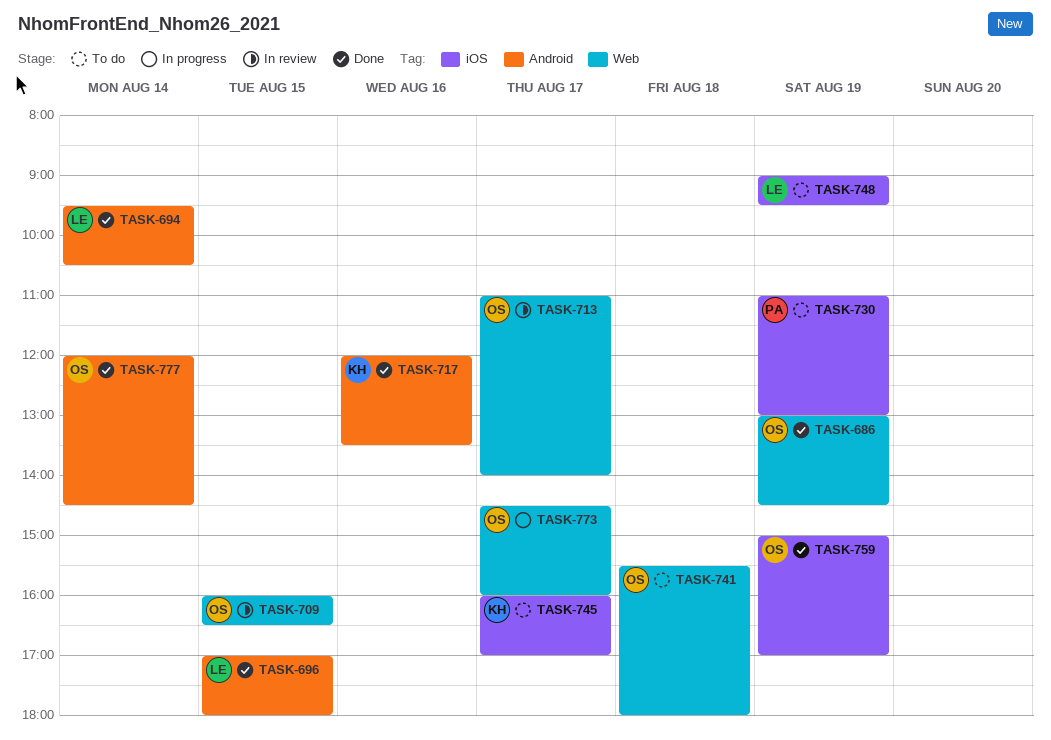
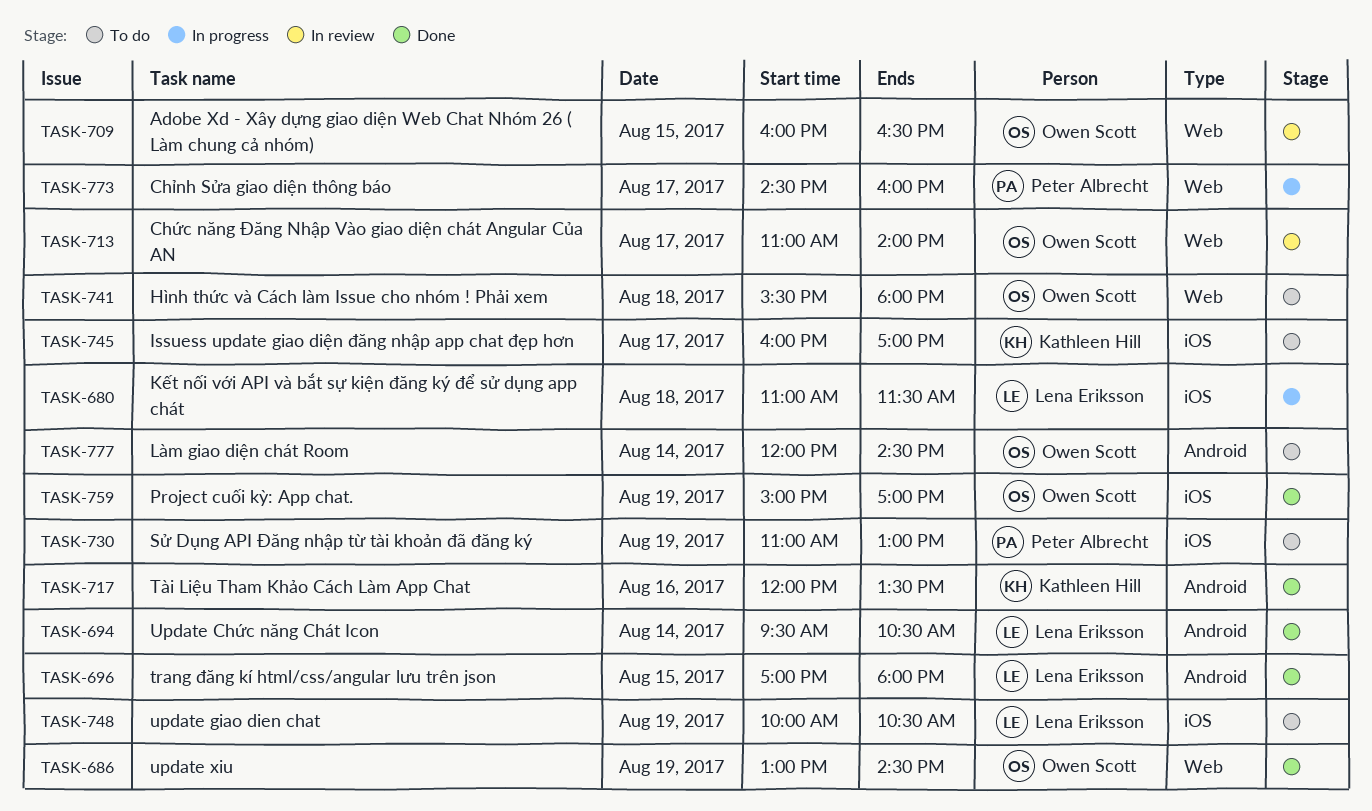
TASK-680: none -> present
TASK-748, begins: 09:00 -> 10:00
TASK-748, ends: 09:30 -> 10:30
TASK-773, owner: Owen Scott -> Peter Albrecht
TASK-777, status: Done -> To do

